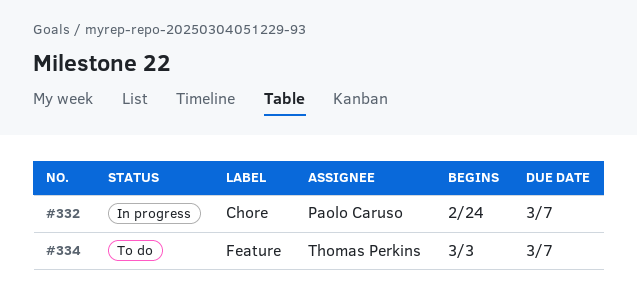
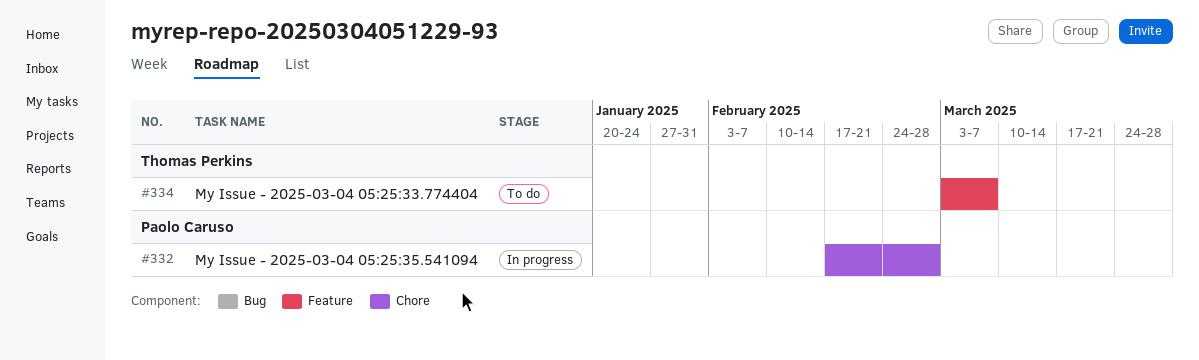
#332, start: Feb 24 -> Feb 17
#332, due: Mar 7 -> Feb 28

